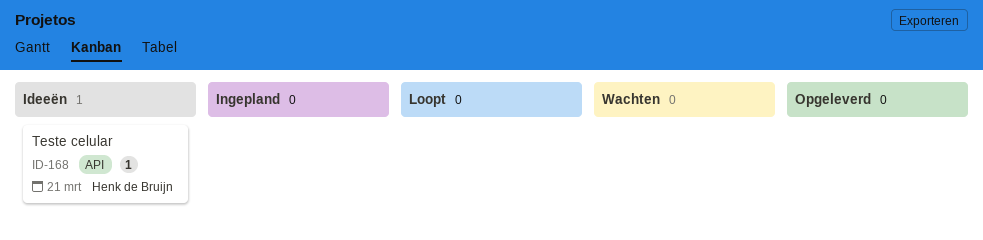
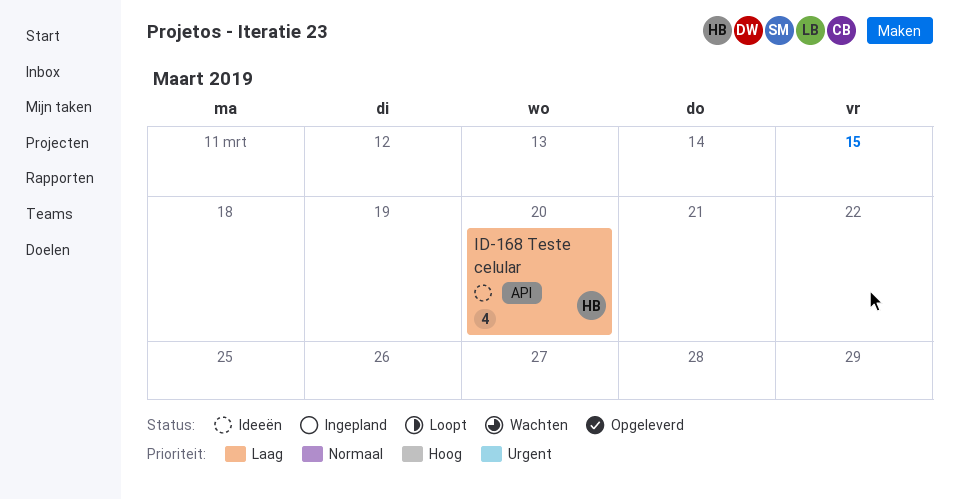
ID-168, estimate: 1 -> 4
ID-168, due: Mar 21 -> Mar 20

